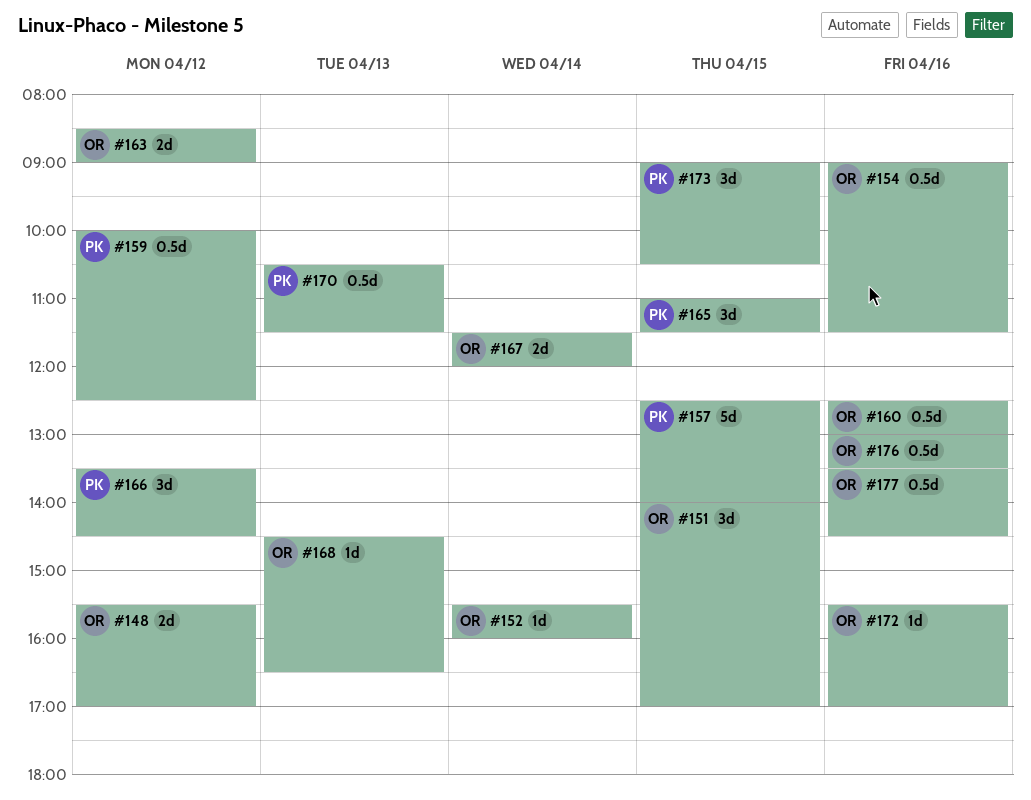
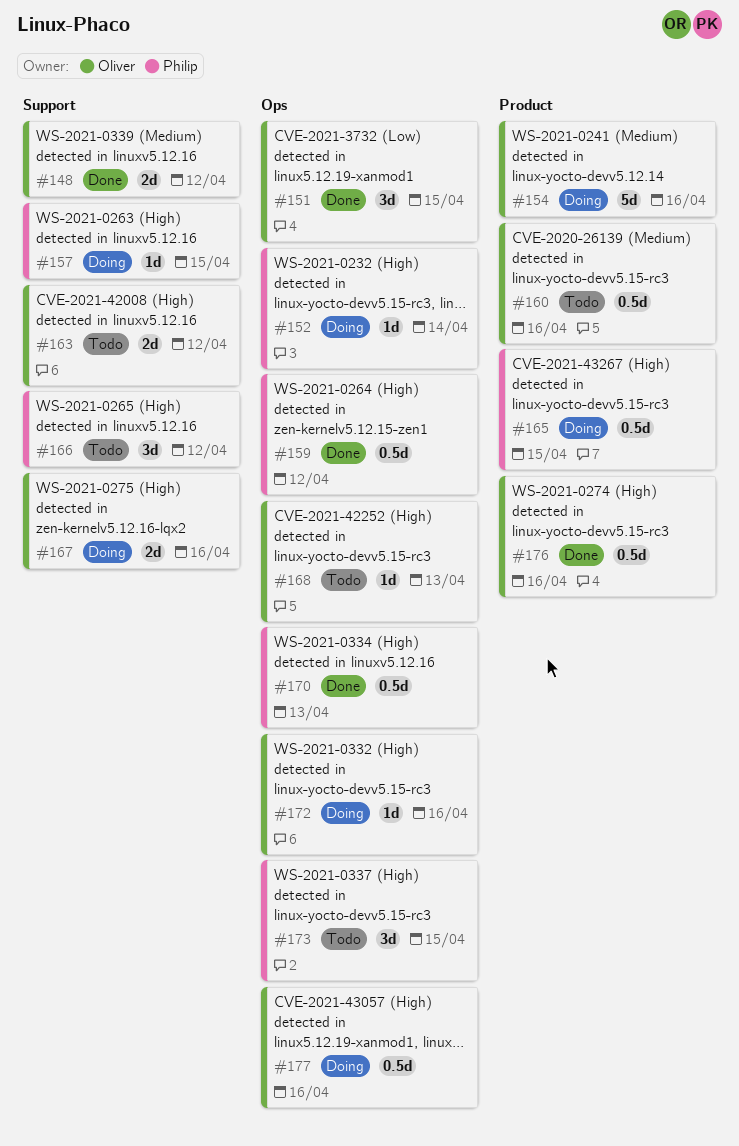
#152, owner: Oliver -> Philip
#154, estimate: 0.5d -> 5d
#157, estimate: 5d -> 1d
#165, estimate: 3d -> 0.5d
#167, day: Apr 14 -> Apr 16

